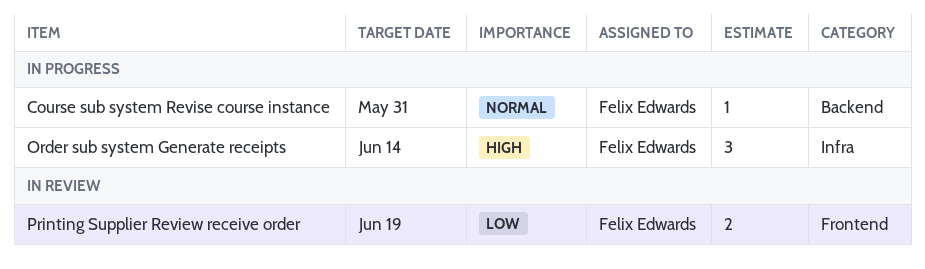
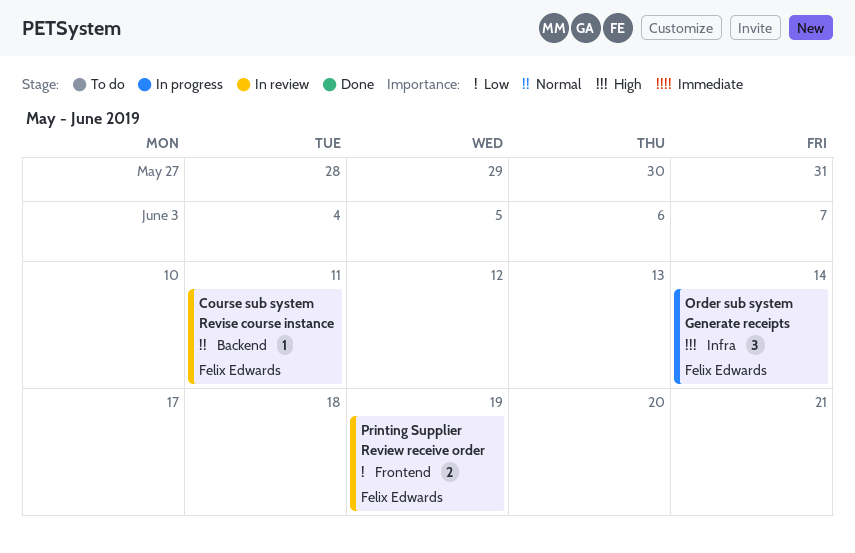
Course sub system Revise course instance, status: In progress -> In review
Course sub system Revise course instance, due: May 31 -> Jun 11

